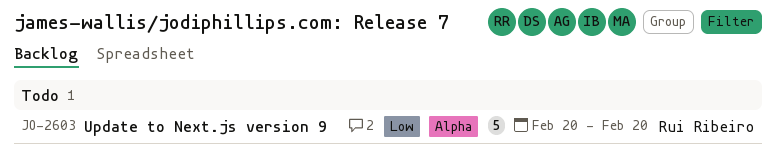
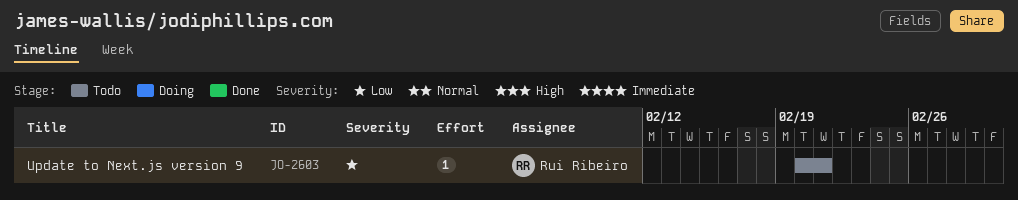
JO-2603, estimate: 5 -> 1
JO-2603, due: Feb 20 -> Feb 21

